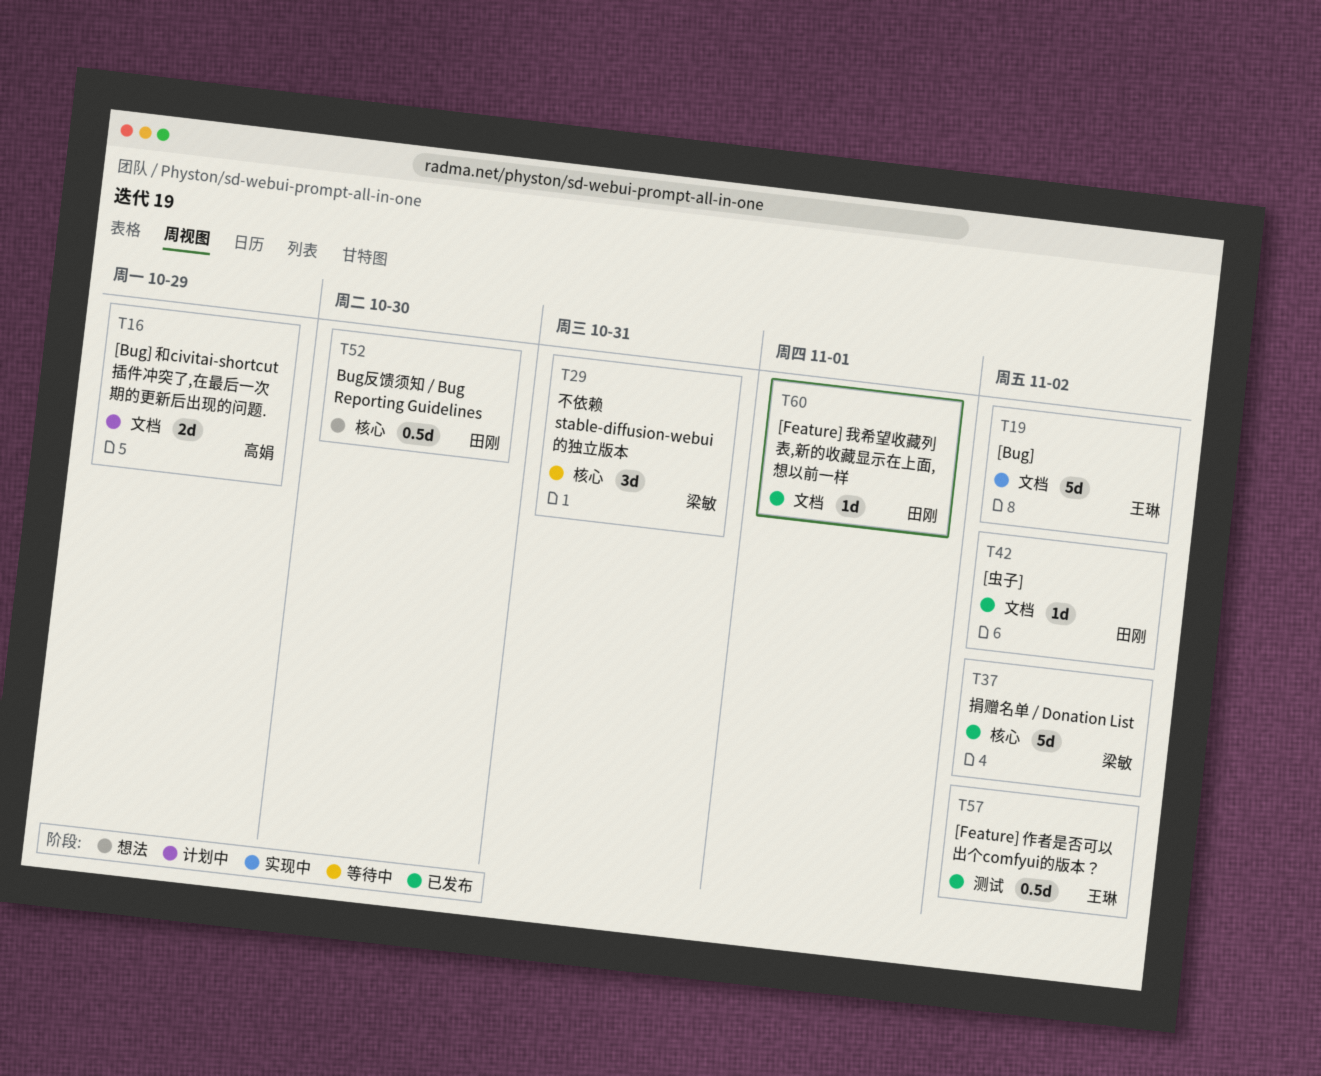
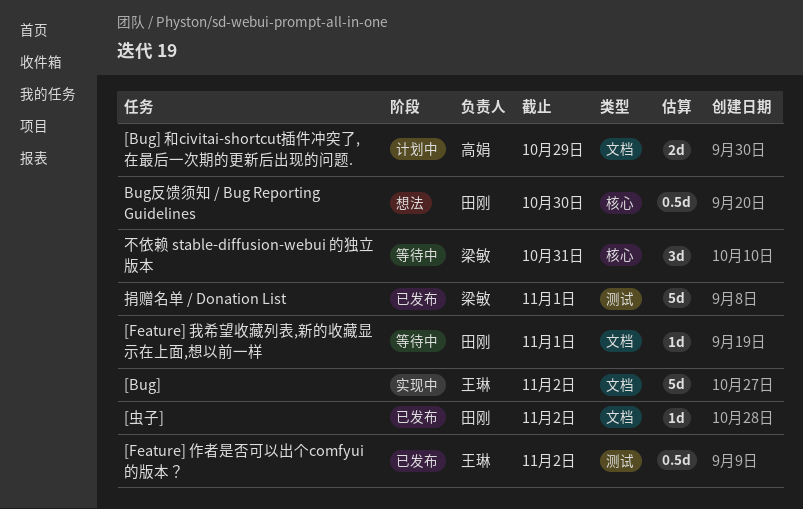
[Feature] 我希望收藏列表,新的收藏显示在上面,想以前一样, status: 已发布 -> 等待中
捐赠名单 / Donation List, label: 核心 -> 测试
捐赠名单 / Donation List, due: Nov 2 -> Nov 1

